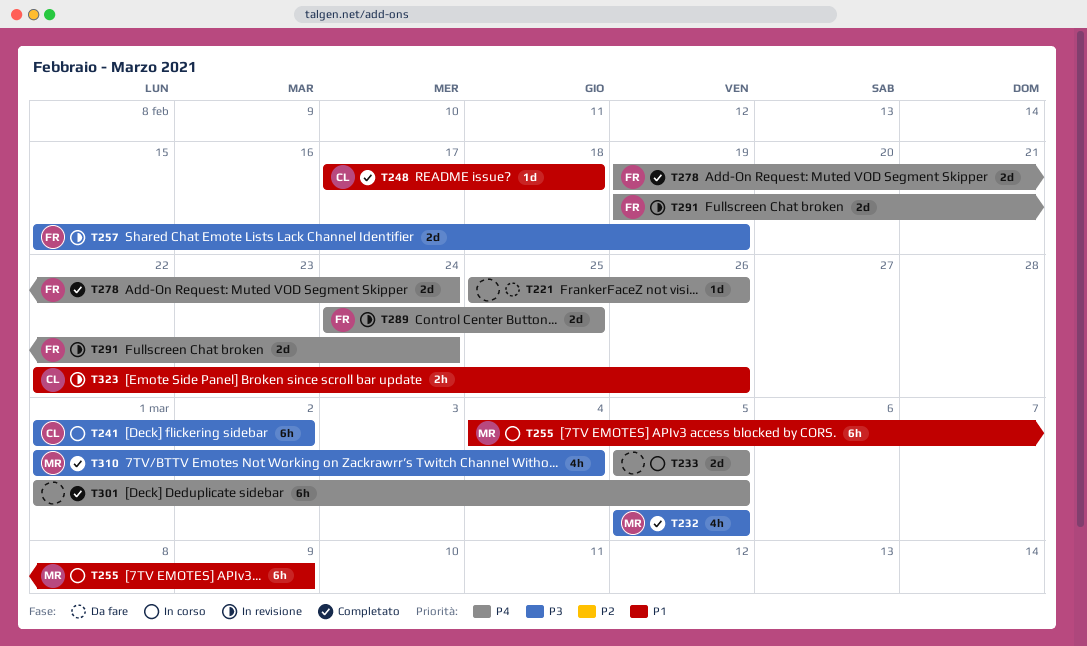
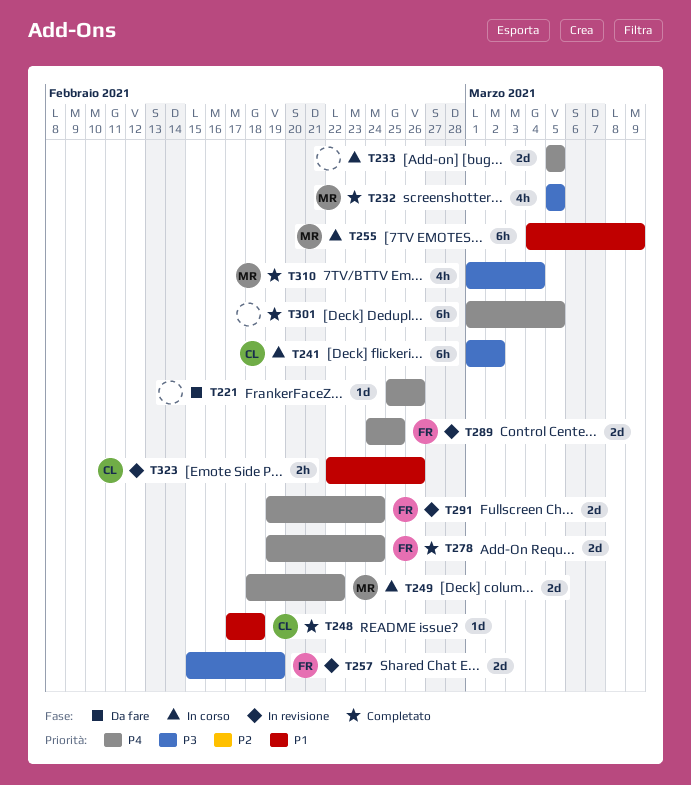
T249: none -> present

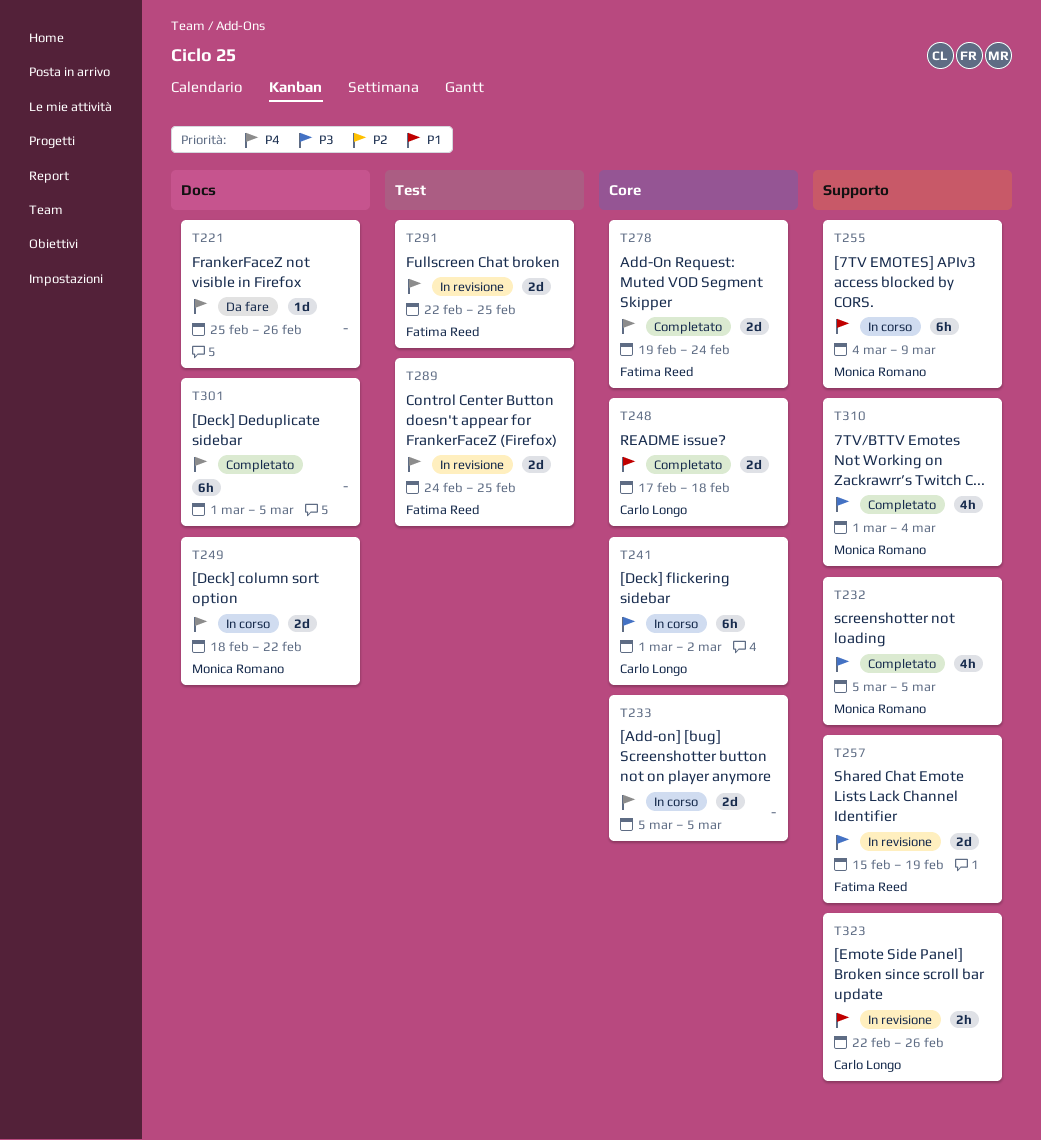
T248, estimate: 1d -> 2d
T291, start: Feb 19 -> Feb 22
T291, due: Feb 24 -> Feb 25

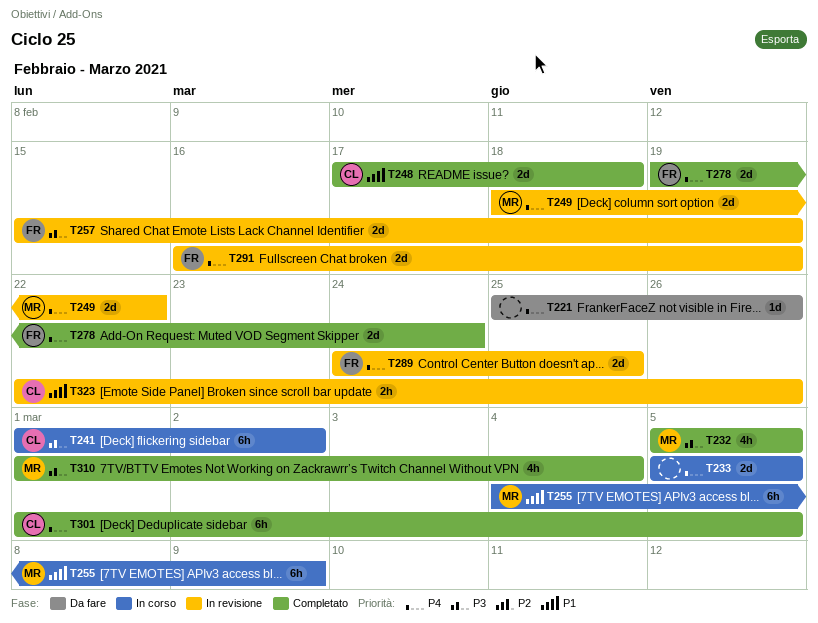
T249, status: In corso -> In revisione
T291, start: Feb 22 -> Feb 16
T291, due: Feb 25 -> Feb 19
T301, owner: none -> Carlo Longo

